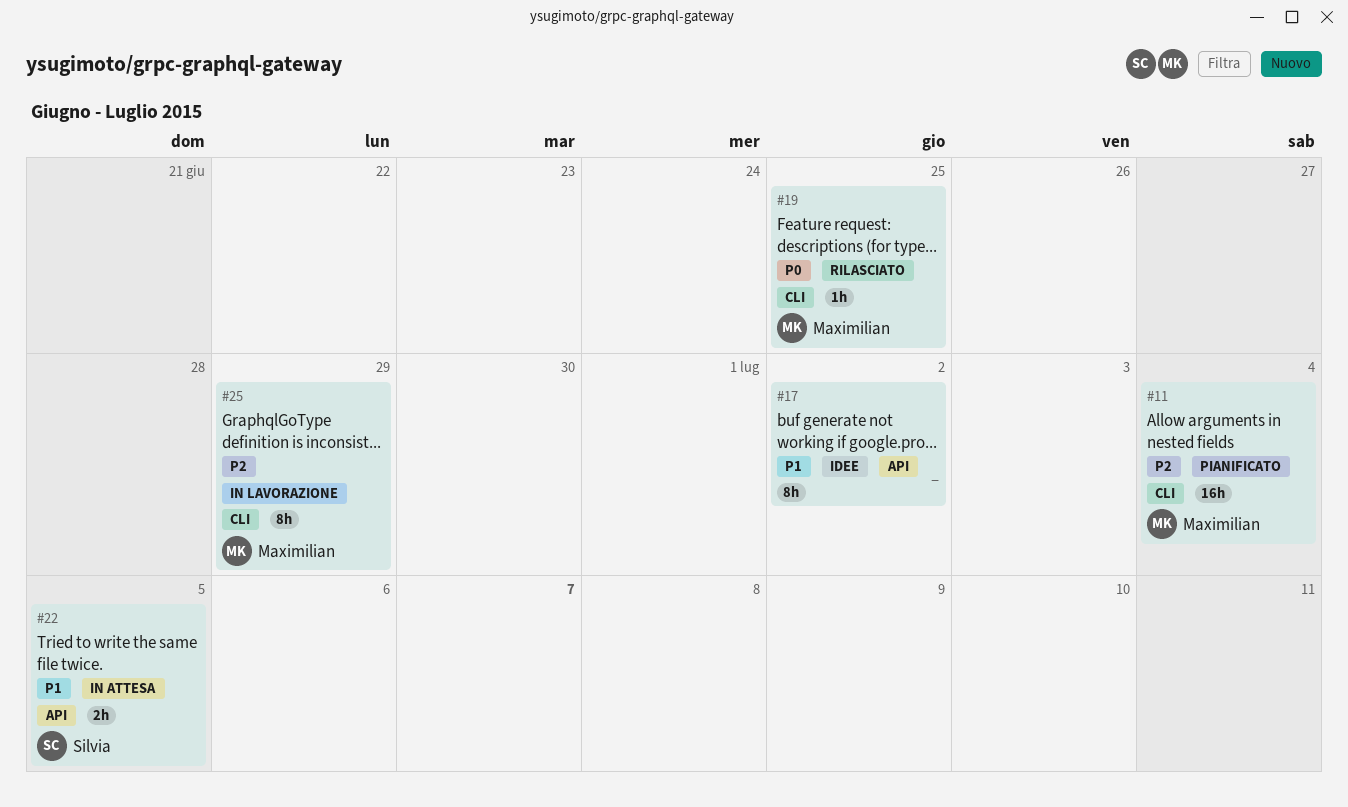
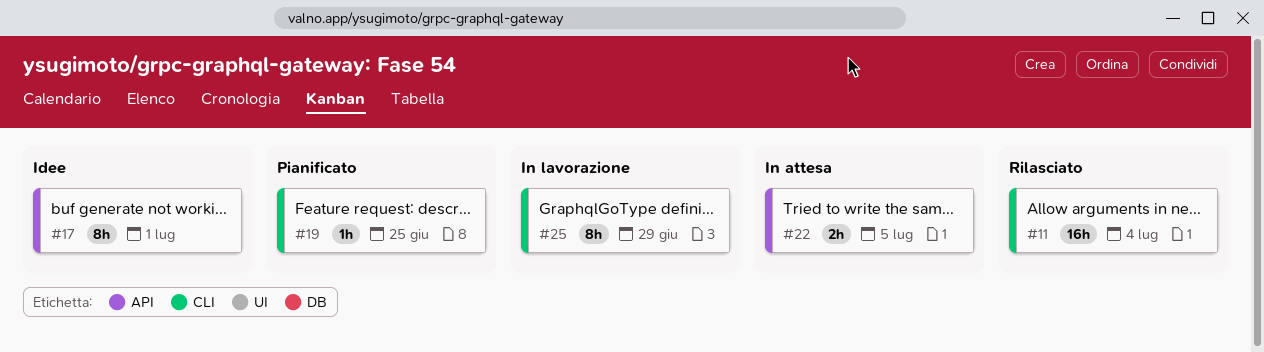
#11, status: Pianificato -> Rilasciato
#17, due: Jul 2 -> Jul 1
#19, status: Rilasciato -> Pianificato

